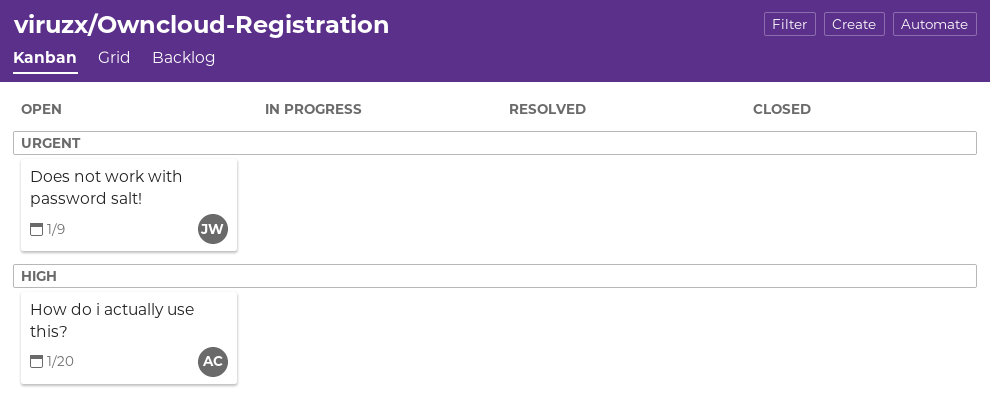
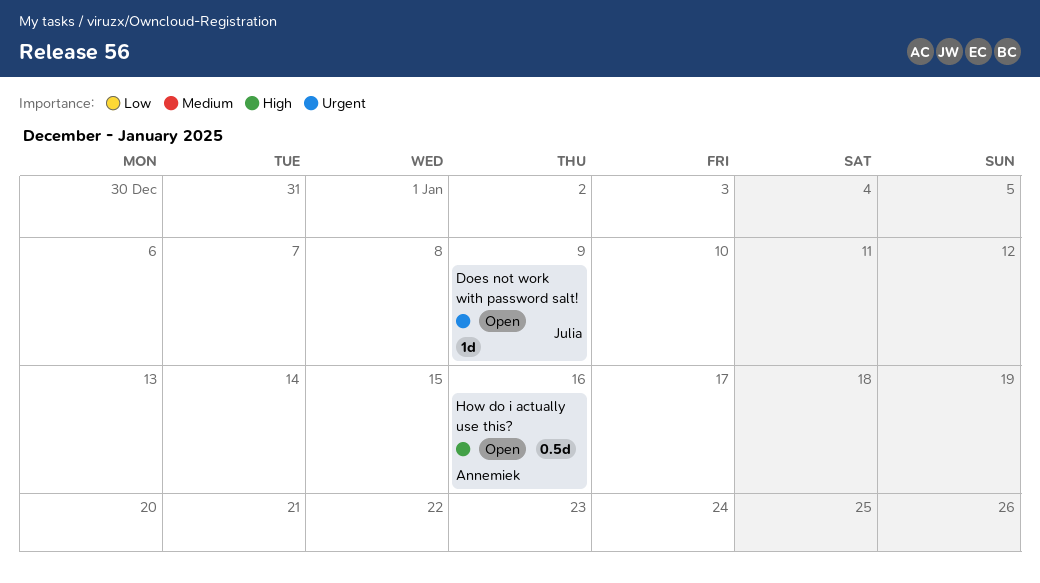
How do i actually use this?, due: Jan 20 -> Jan 16

